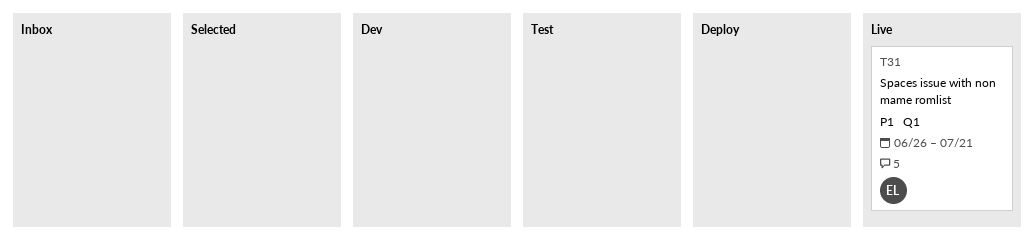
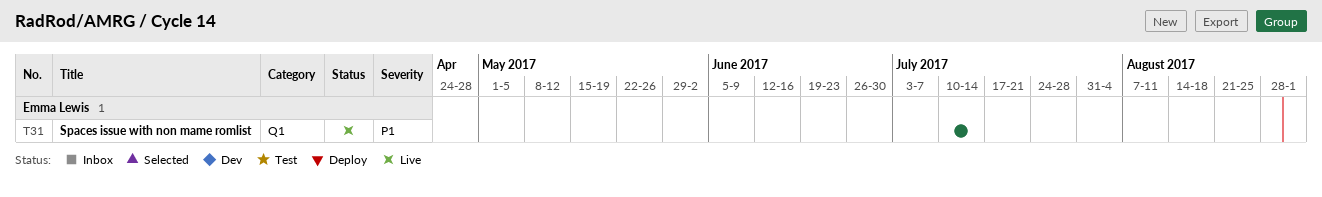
T31, start: Jun 26 -> Jul 10
T31, due: Jul 21 -> Jul 14

